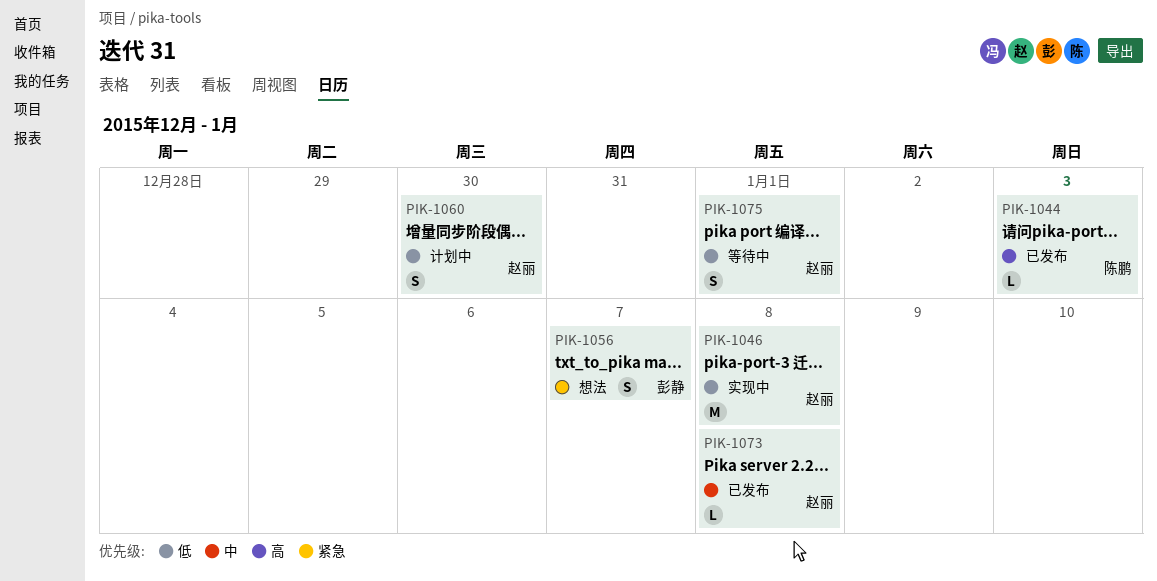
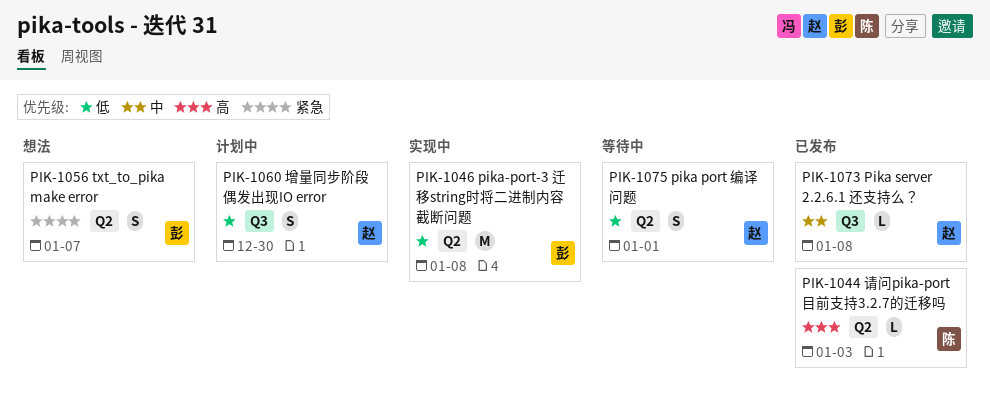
PIK-1046, owner: 赵丽 -> 彭静

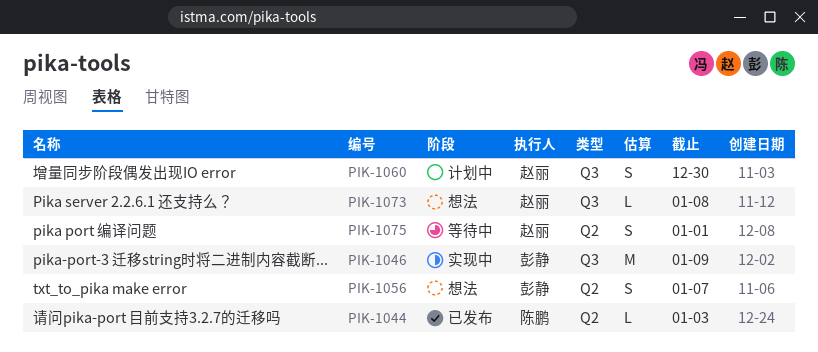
PIK-1046, label: Q2 -> Q3
PIK-1046, due: Jan 8 -> Jan 9
PIK-1073, status: 已发布 -> 想法

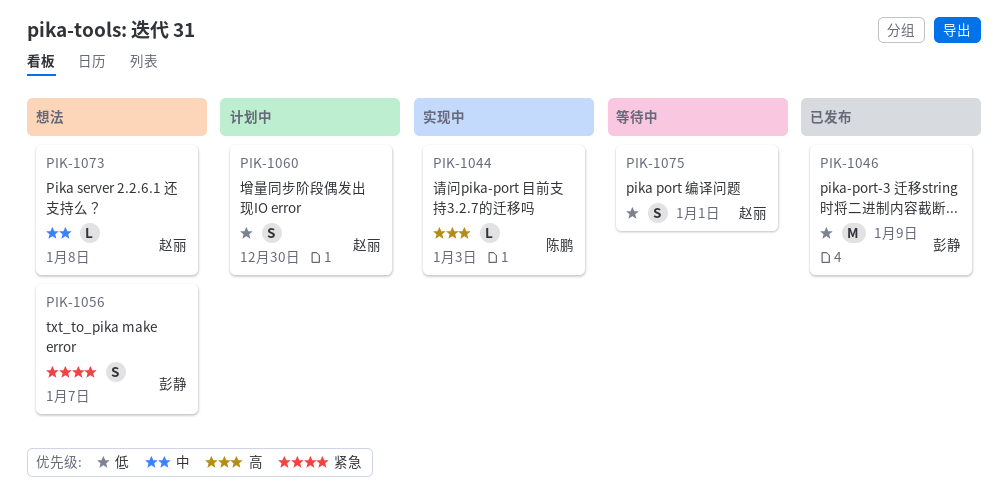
PIK-1044, status: 已发布 -> 实现中
PIK-1046, status: 实现中 -> 已发布

